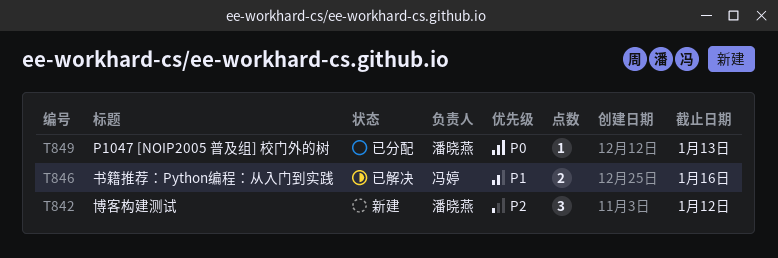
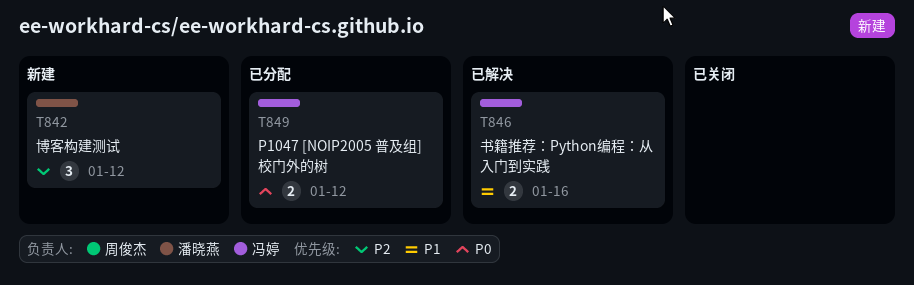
T849, owner: 潘晓燕 -> 冯婷
T849, estimate: 1 -> 2
T849, due: Jan 13 -> Jan 12

